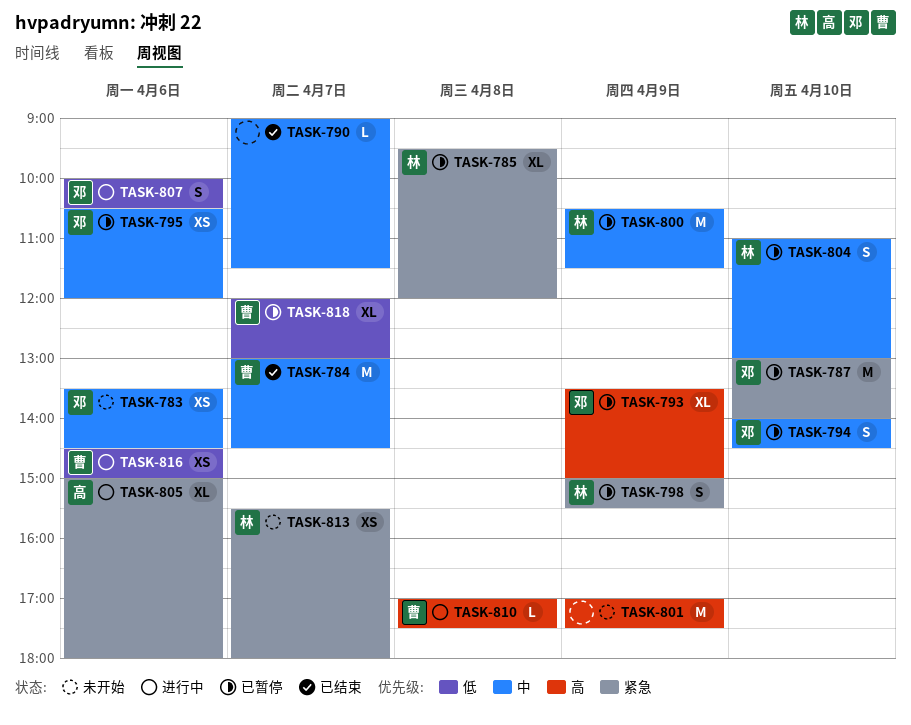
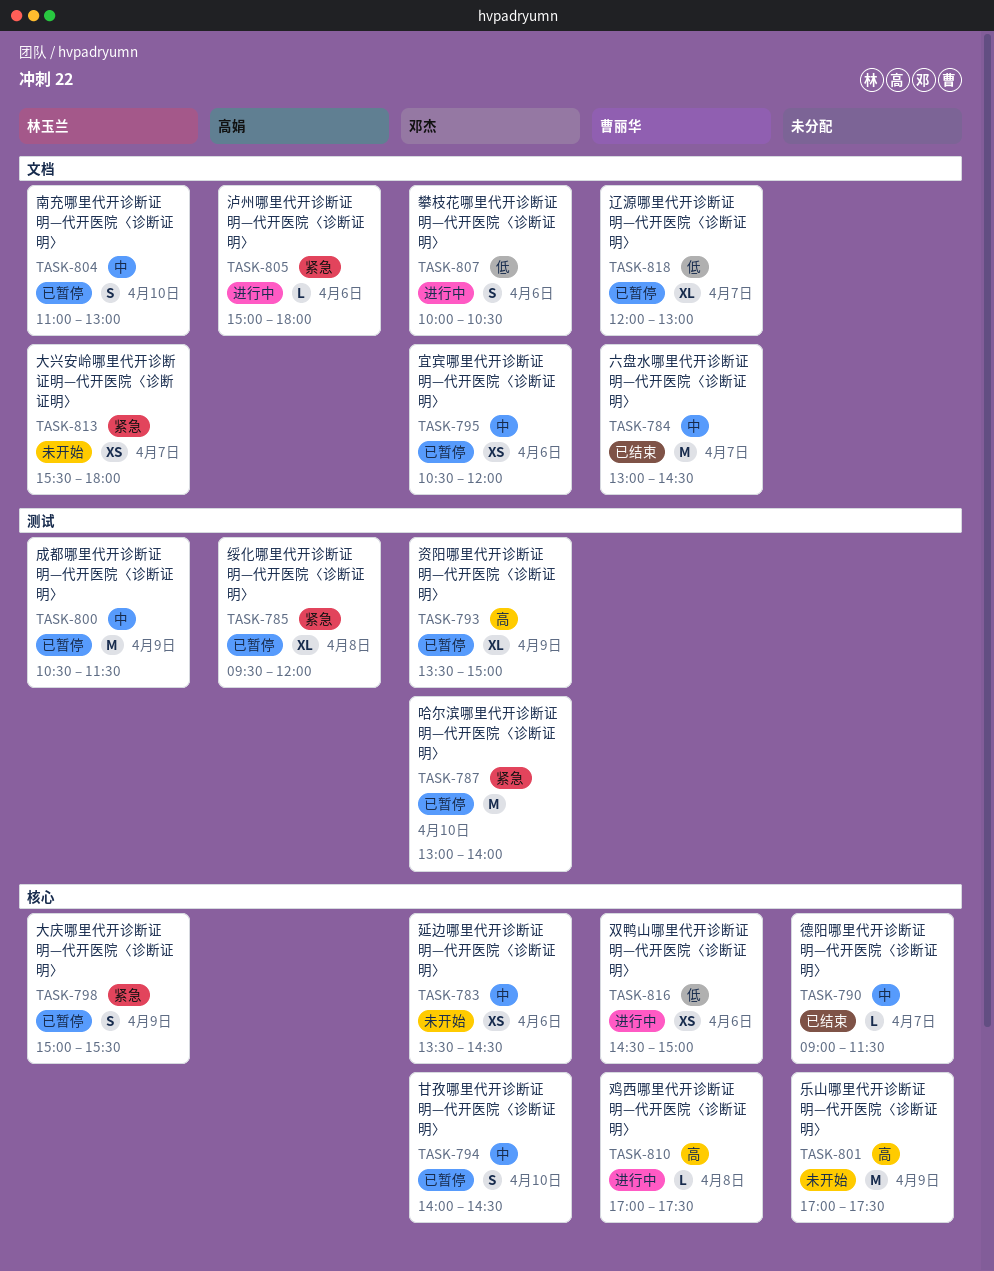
TASK-785, owner: 林玉兰 -> 高娟
TASK-805, estimate: XL -> L

